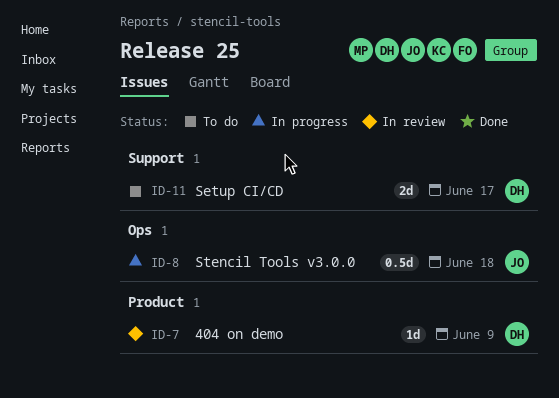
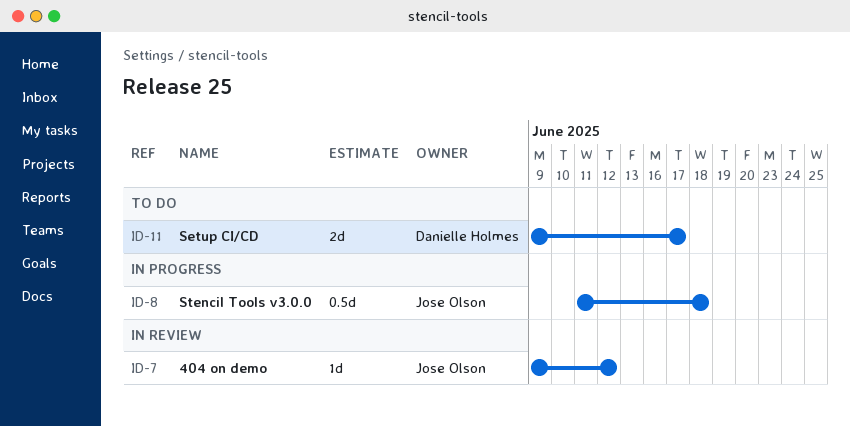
ID-7, owner: Danielle Holmes -> Jose Olson
ID-7, due: Jun 9 -> Jun 12

